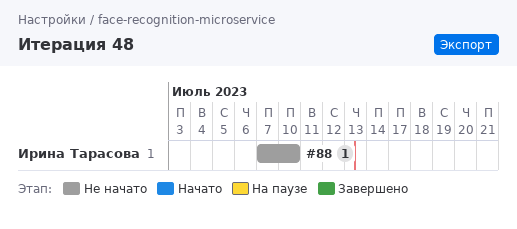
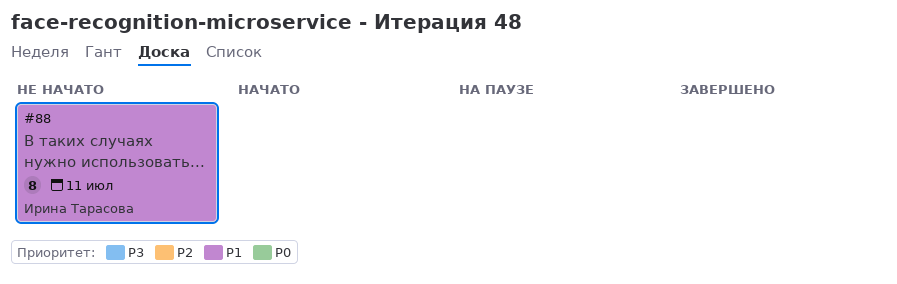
#88, estimate: 1 -> 8
#88, due: Jul 10 -> Jul 11

